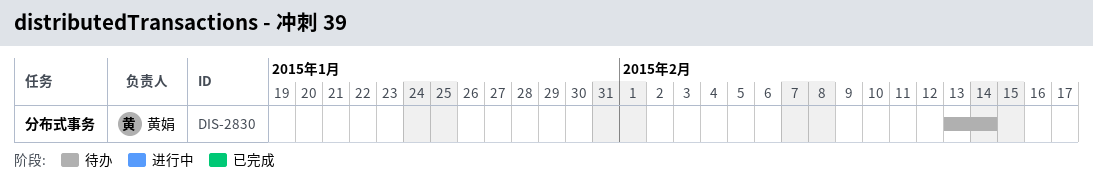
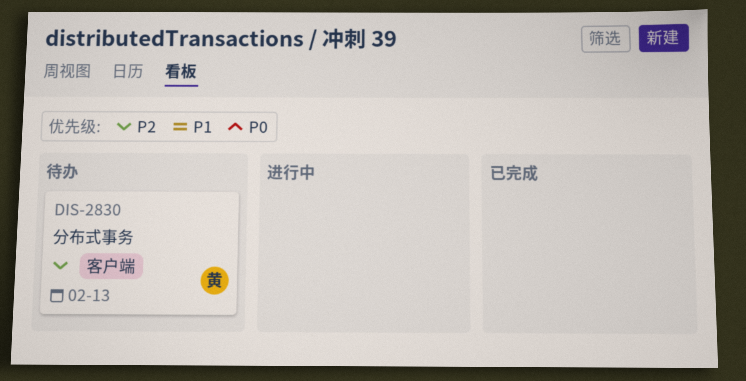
DIS-2830, due: Feb 14 -> Feb 13

